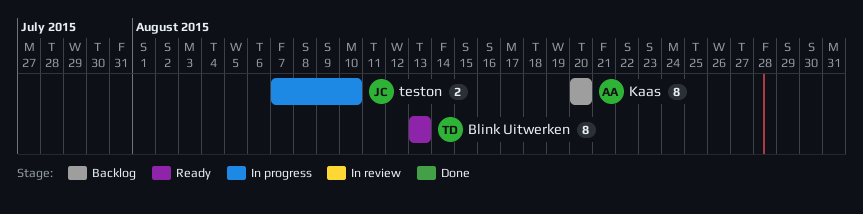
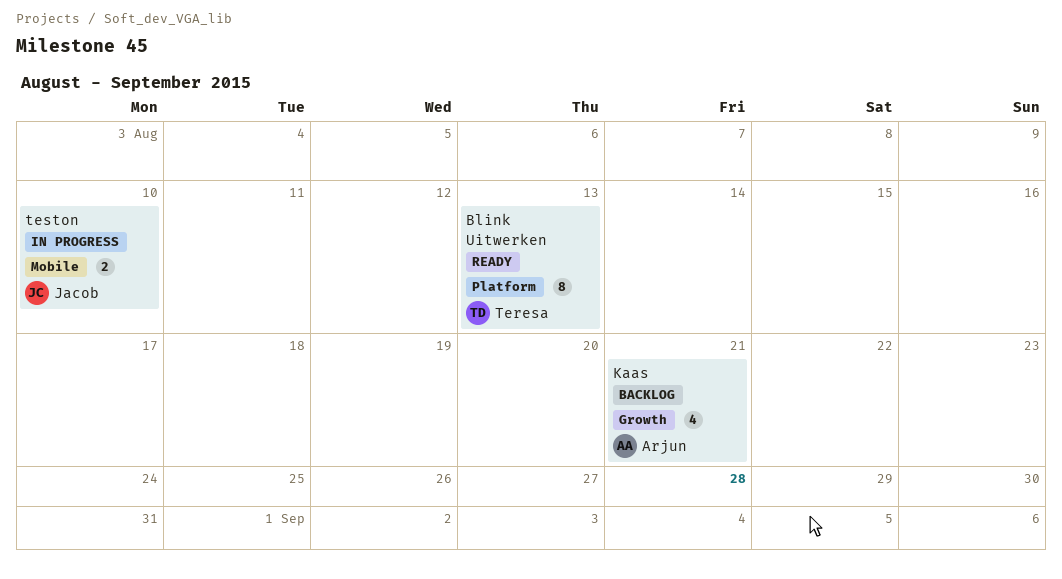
Kaas, estimate: 8 -> 4
Kaas, due: Aug 20 -> Aug 21

